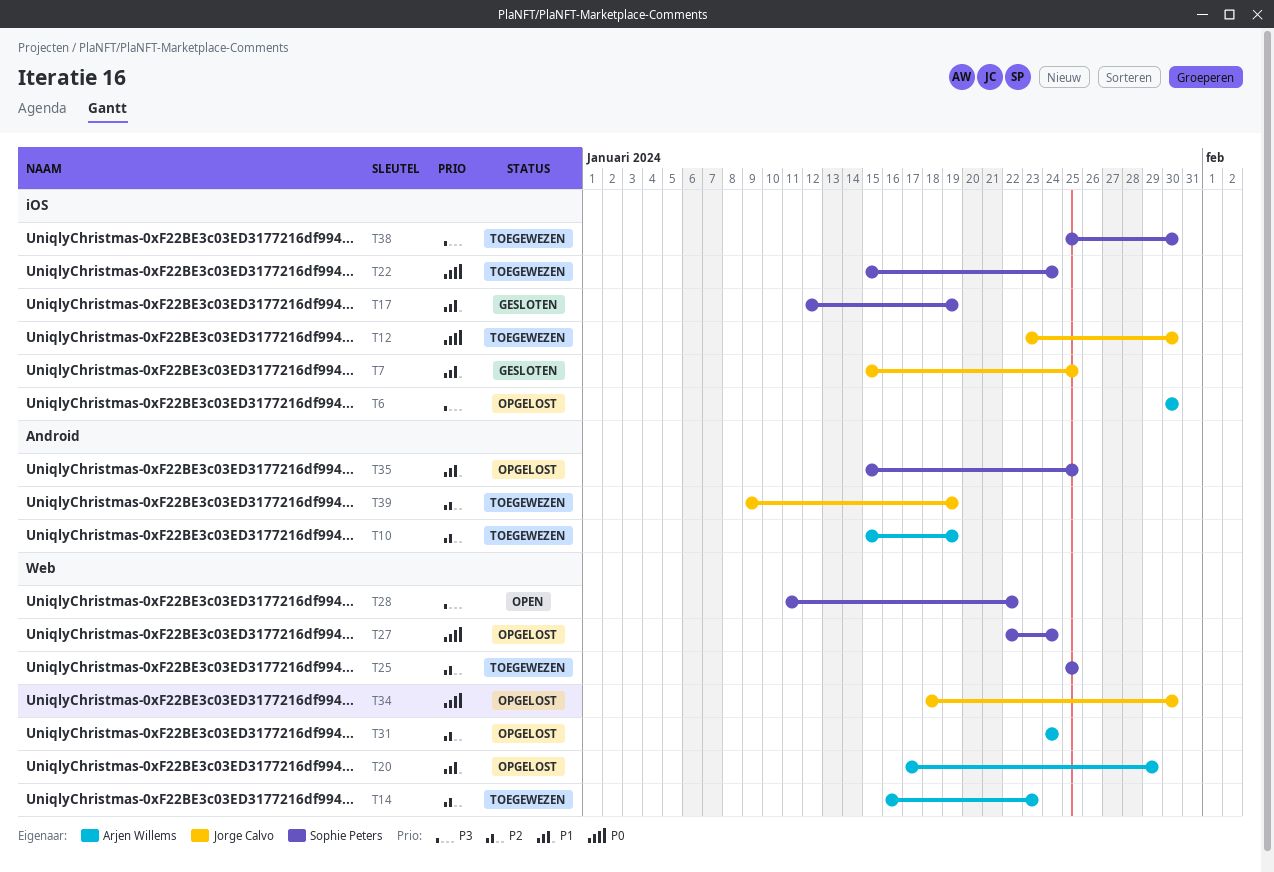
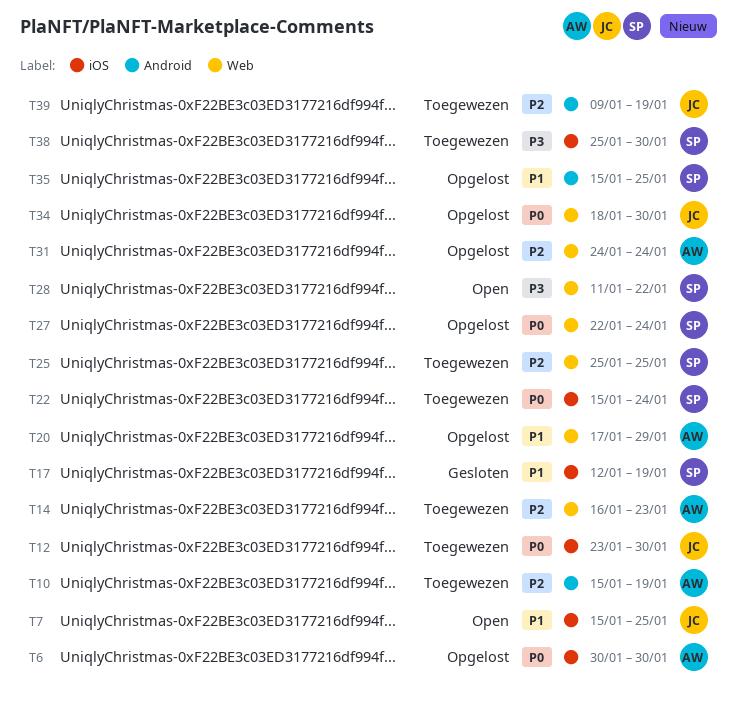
T6, priority: P3 -> P0
T7, status: Gesloten -> Open

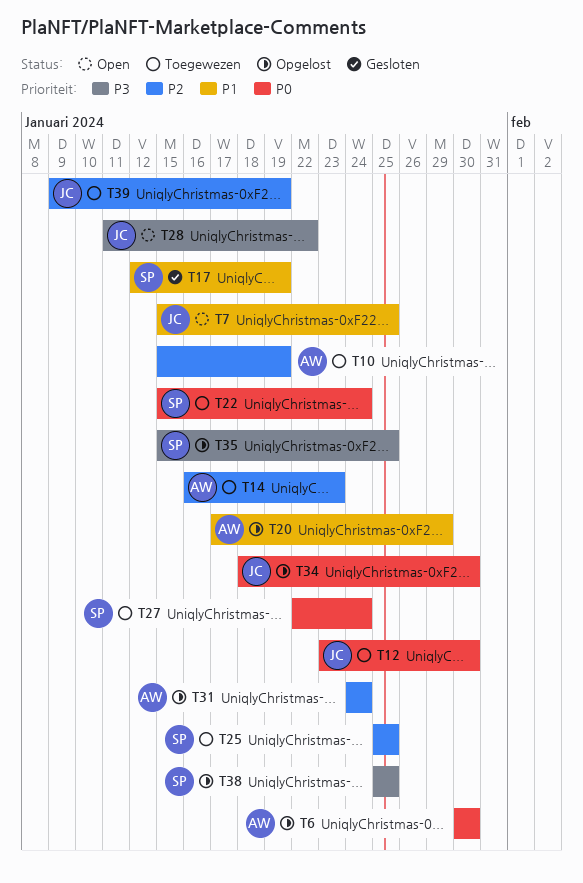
T27, status: Opgelost -> Toegewezen
T28, owner: SP -> JC
T35, priority: P1 -> P3
T38, status: Toegewezen -> Opgelost
T38, due: Jan 30 -> Jan 25

